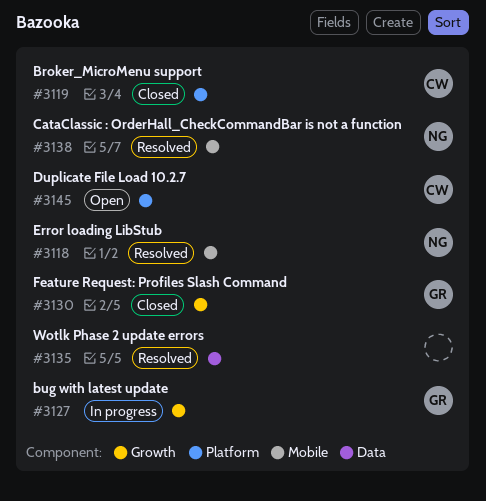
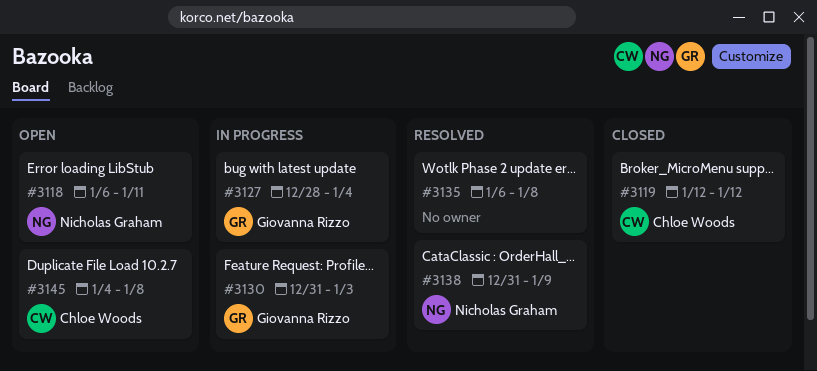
#3118, status: Resolved -> Open
#3130, status: Closed -> In progress

